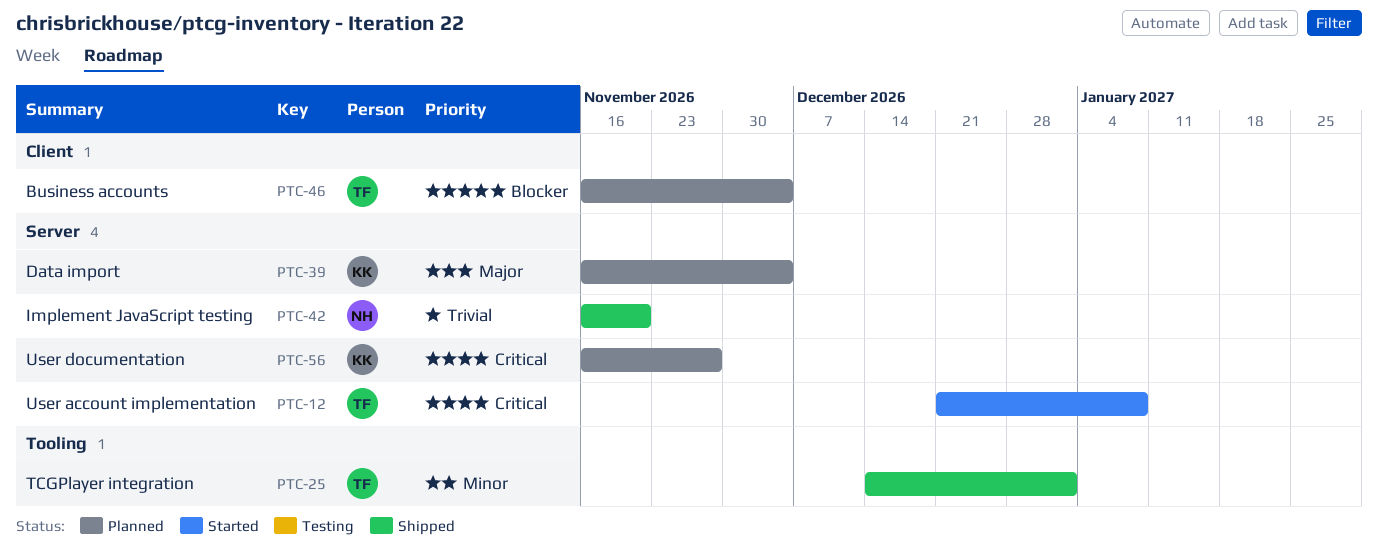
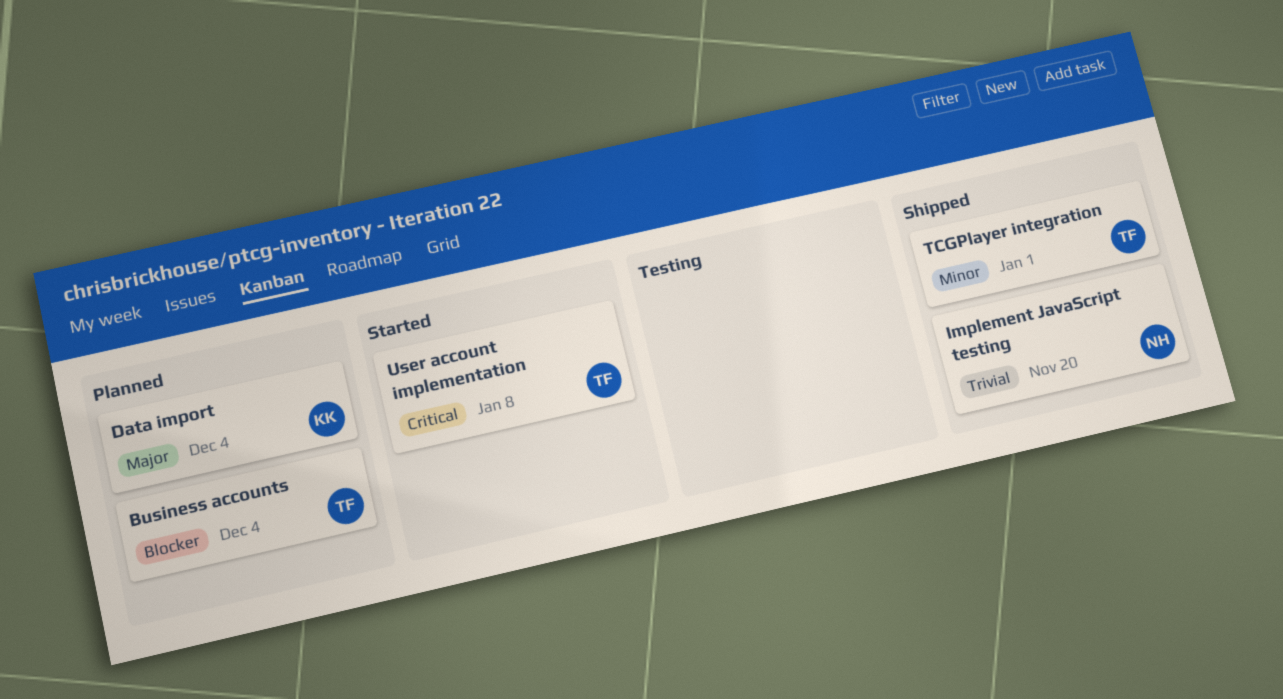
User documentation: present -> none

